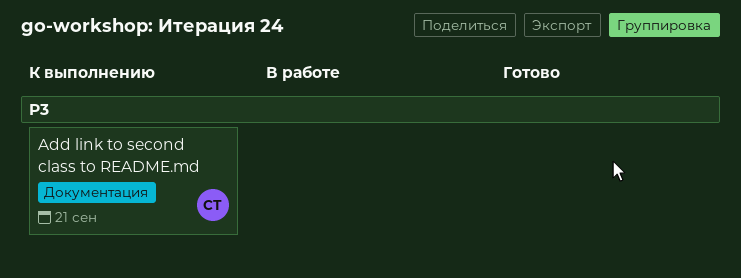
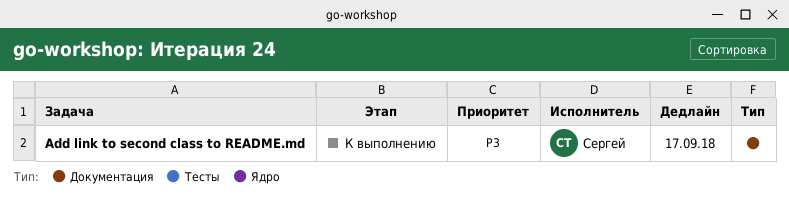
Add link to second class to README.md, due: Sep 21 -> Sep 17

